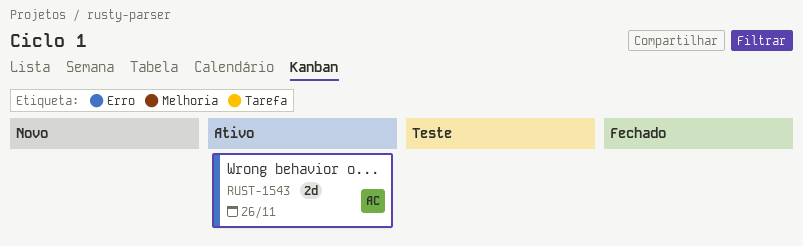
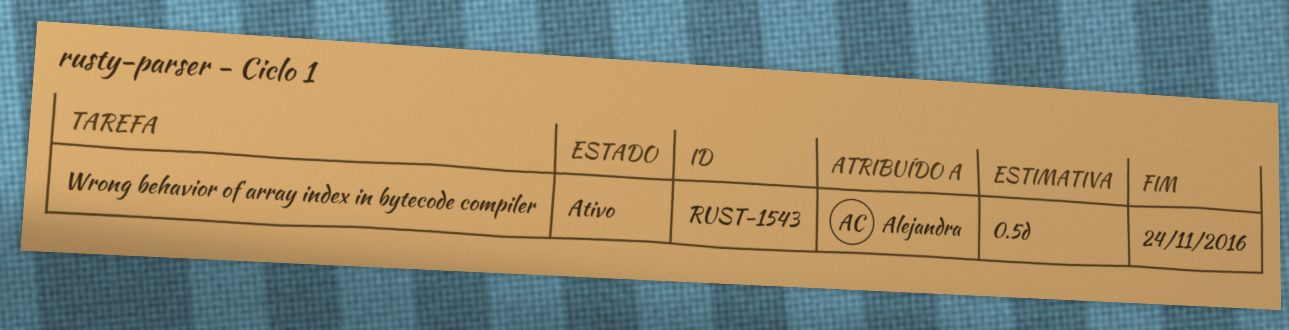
RUST-1543, estimate: 2d -> 0.5d
RUST-1543, due: Nov 26 -> Nov 24

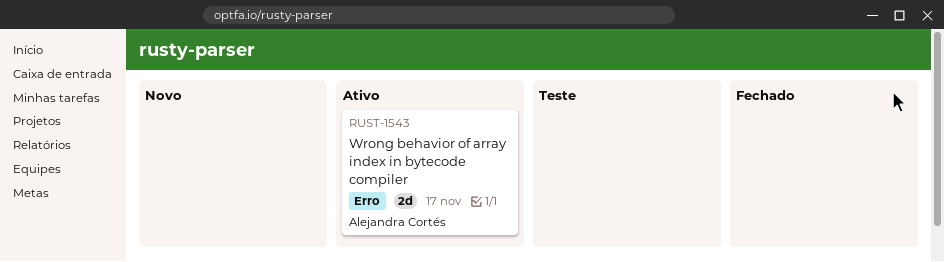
RUST-1543, estimate: 0.5d -> 2d
RUST-1543, due: Nov 24 -> Nov 17

